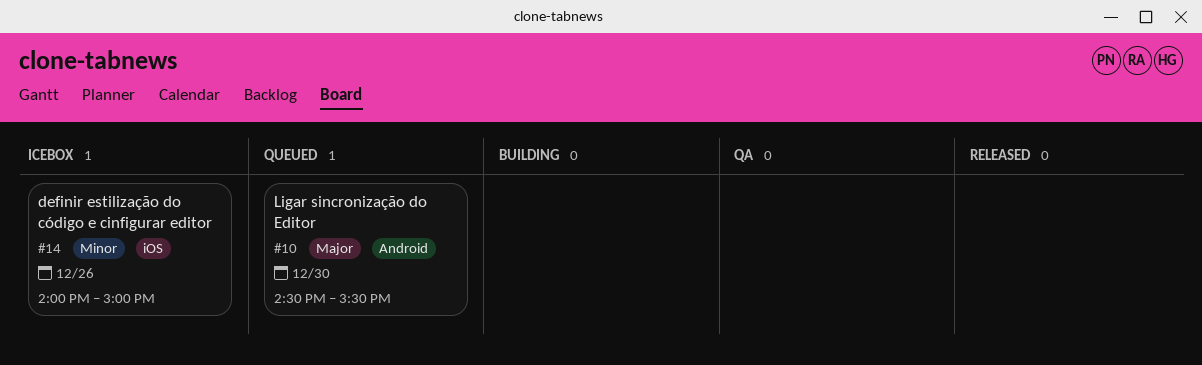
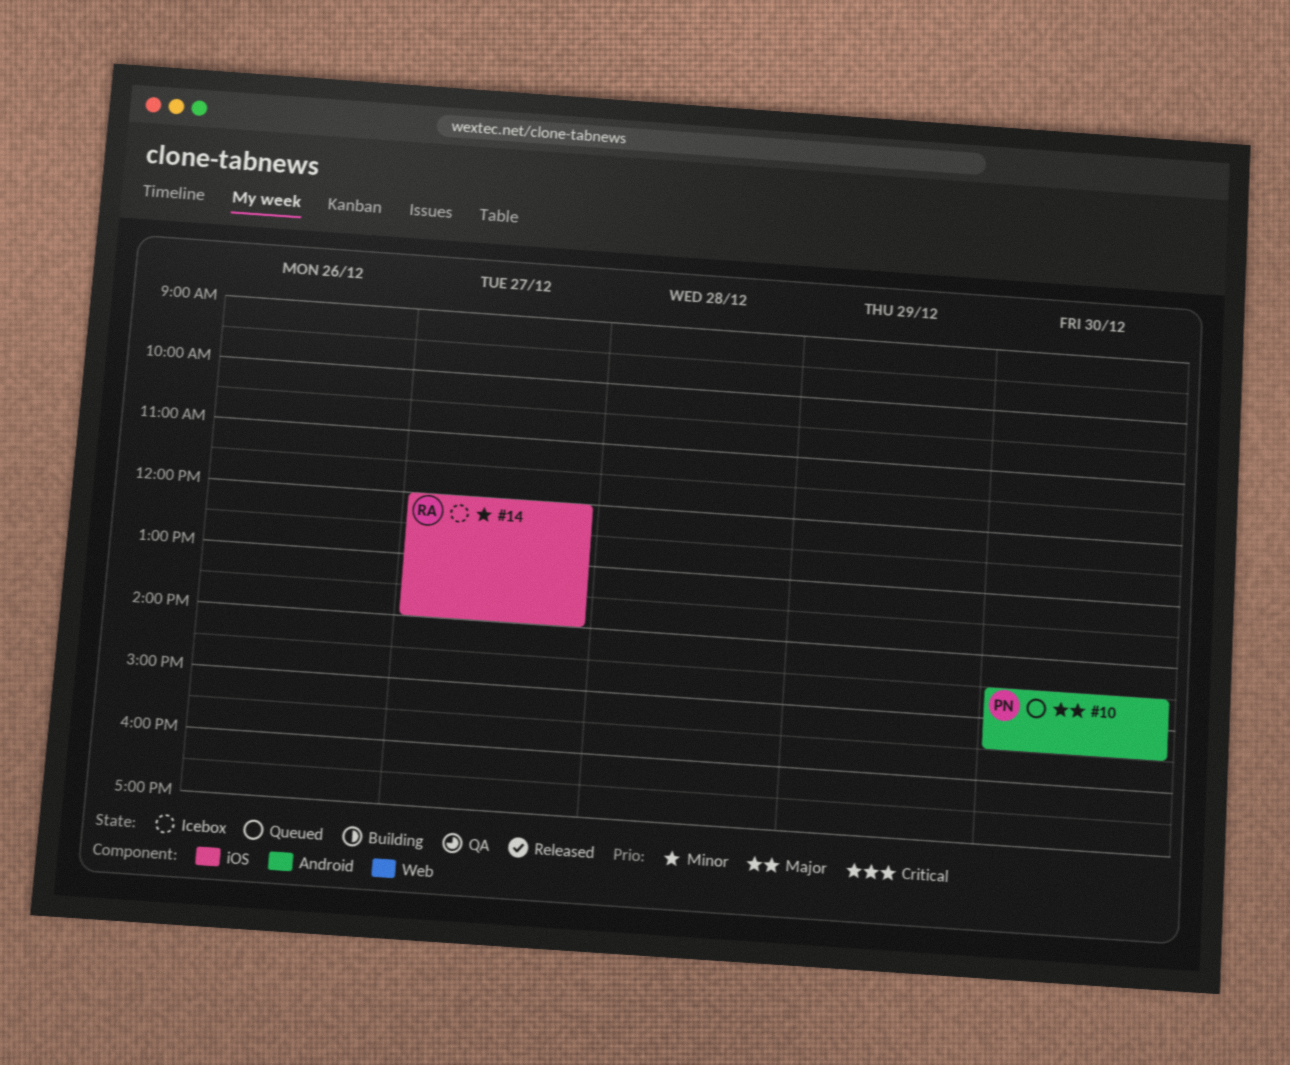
#14, day: Dec 26 -> Dec 27
#14, begins: 14:00 -> 12:00
#14, ends: 15:00 -> 14:00

